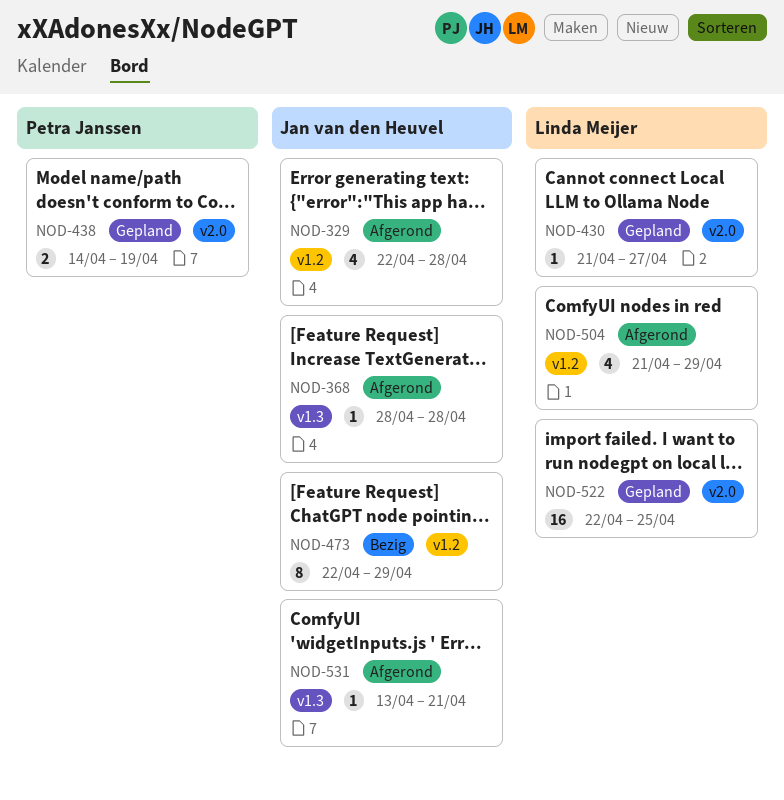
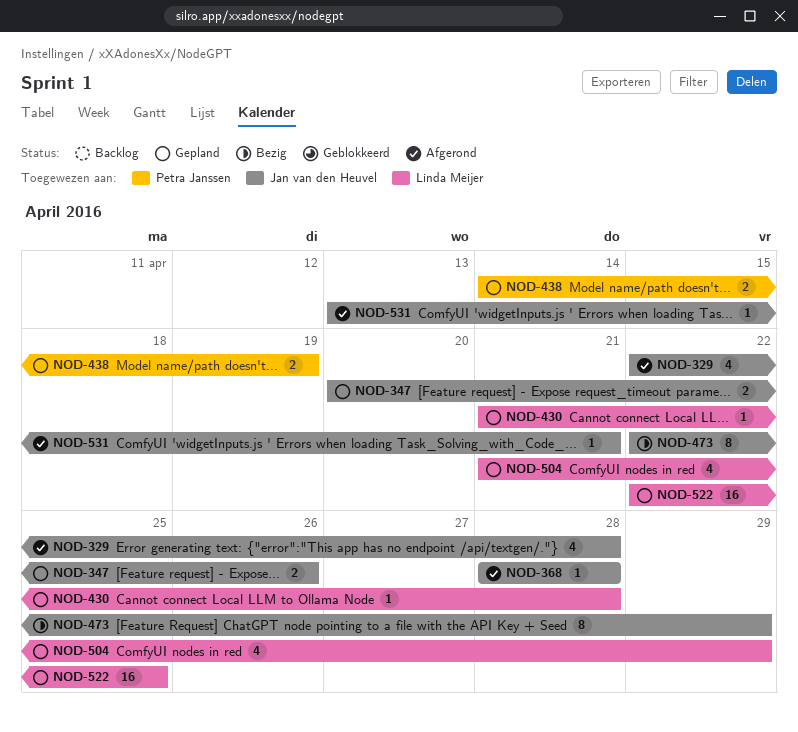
NOD-347: none -> present
NOD-430, due: Apr 27 -> Apr 28
NOD-504, status: Afgerond -> Gepland

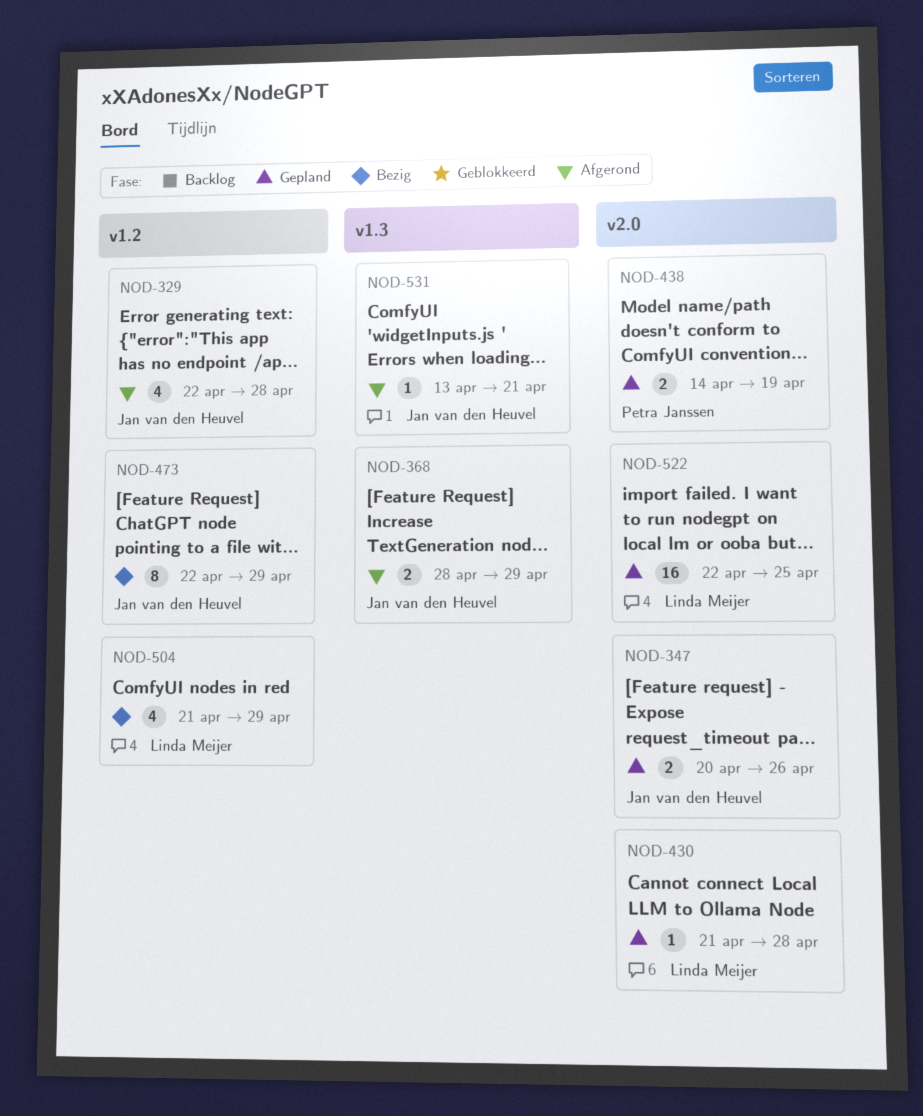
NOD-368, estimate: 1 -> 2
NOD-368, due: Apr 28 -> Apr 29
NOD-504, status: Gepland -> Bezig

